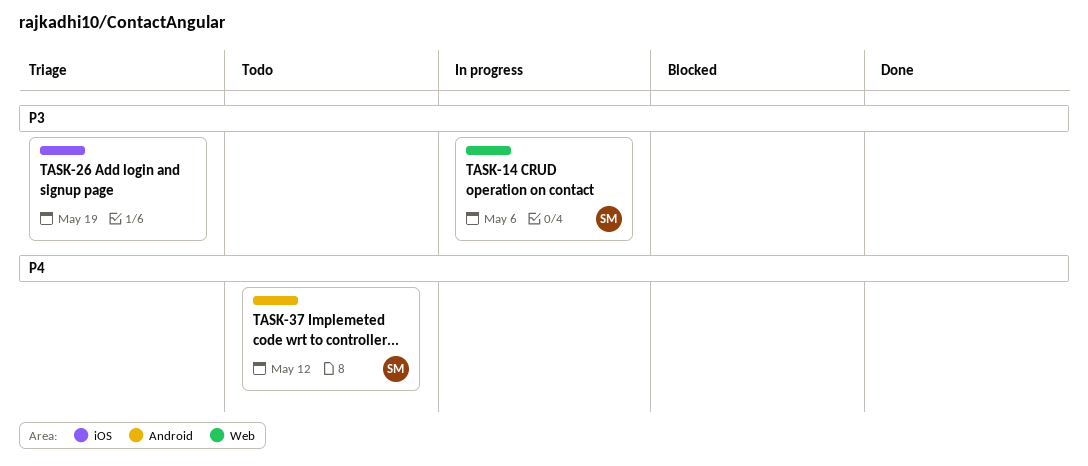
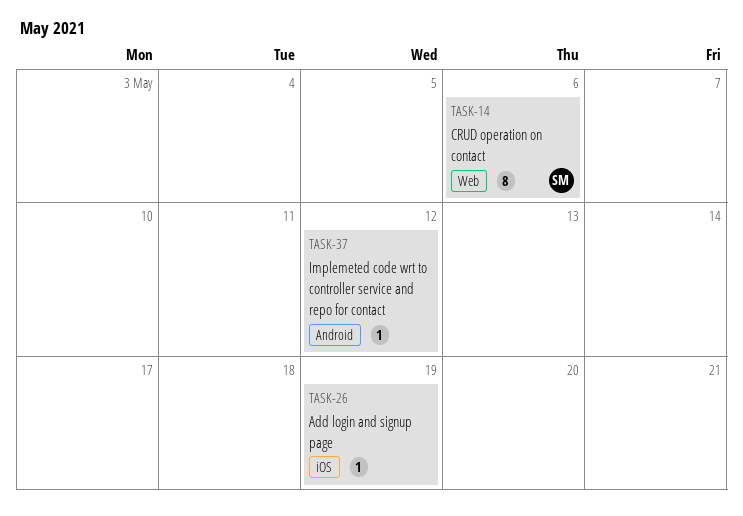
TASK-37, owner: SM -> none

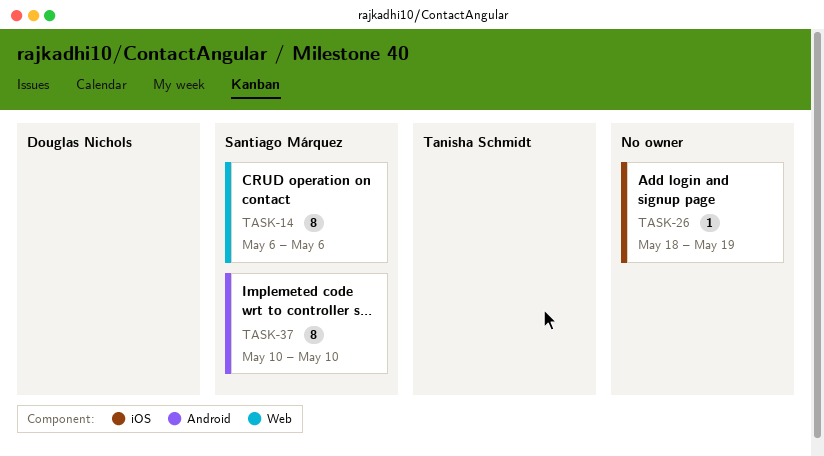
TASK-37, owner: none -> Santiago Márquez
TASK-37, estimate: 1 -> 8
TASK-37, due: May 12 -> May 10

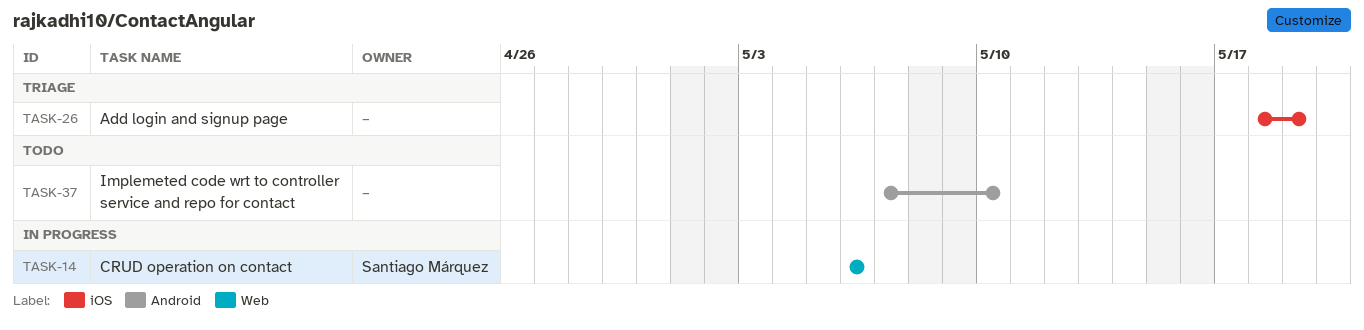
TASK-37, owner: Santiago Márquez -> none
TASK-37, start: May 10 -> May 7

